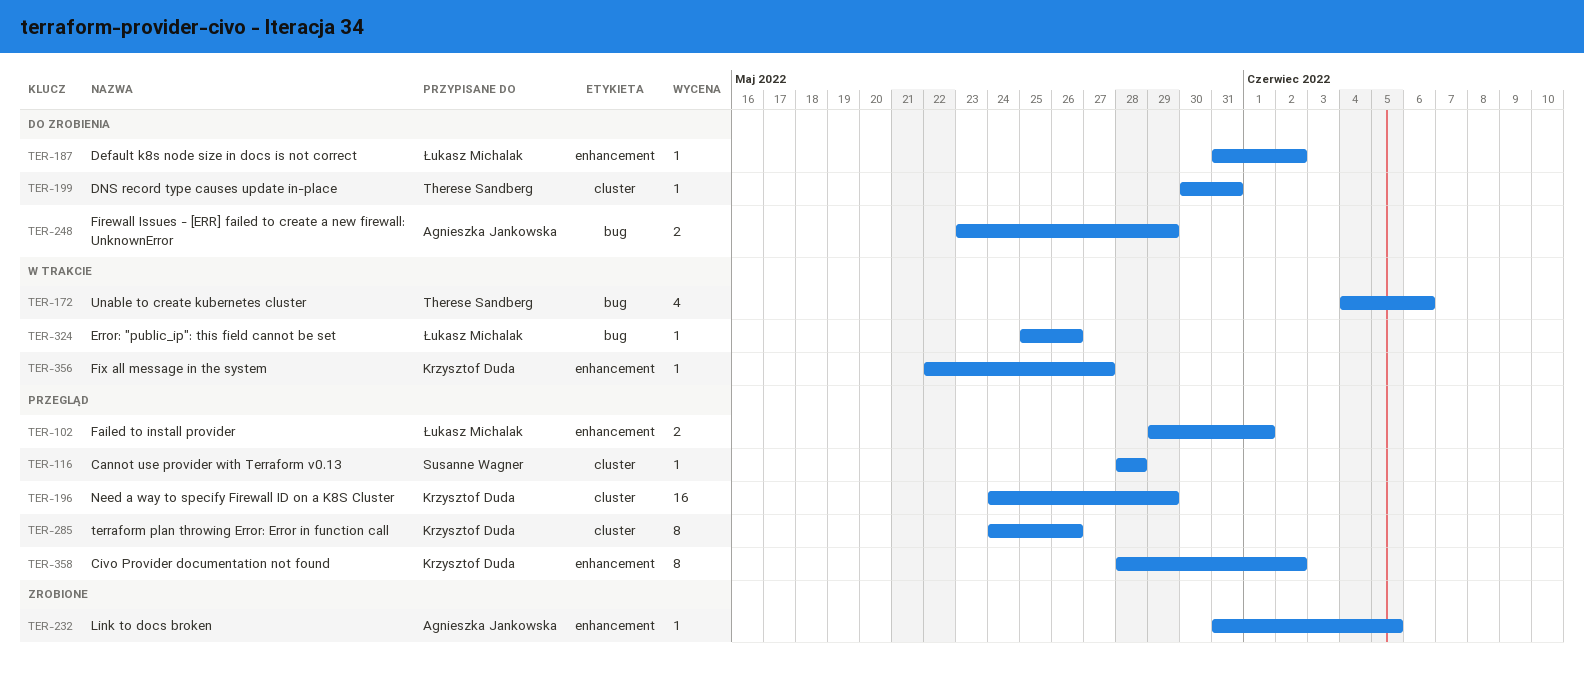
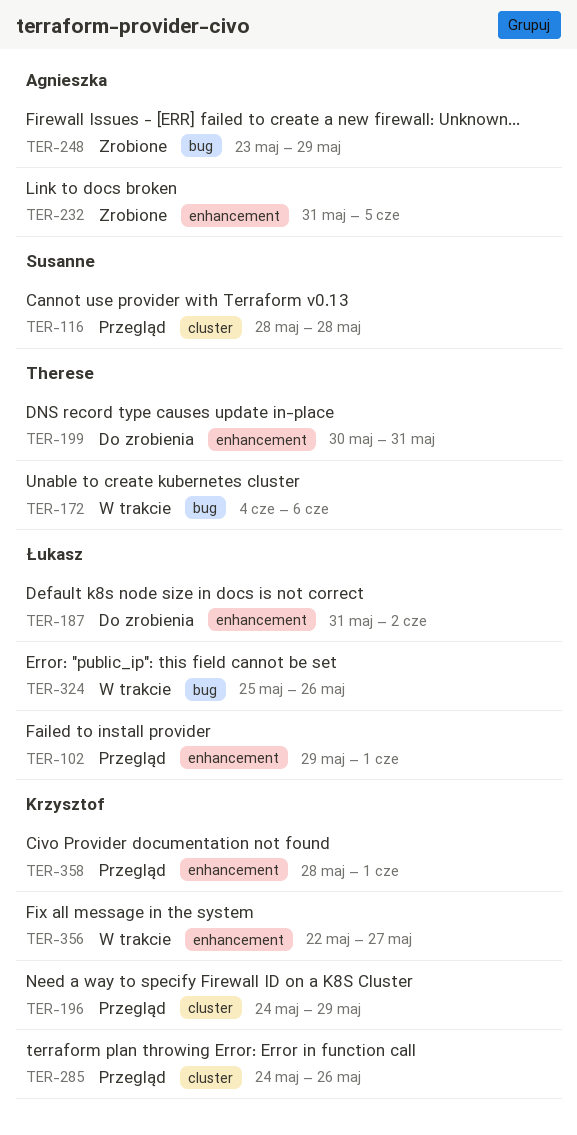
TER-199, label: cluster -> enhancement
TER-248, status: Do zrobienia -> Zrobione
TER-358, due: Jun 2 -> Jun 1

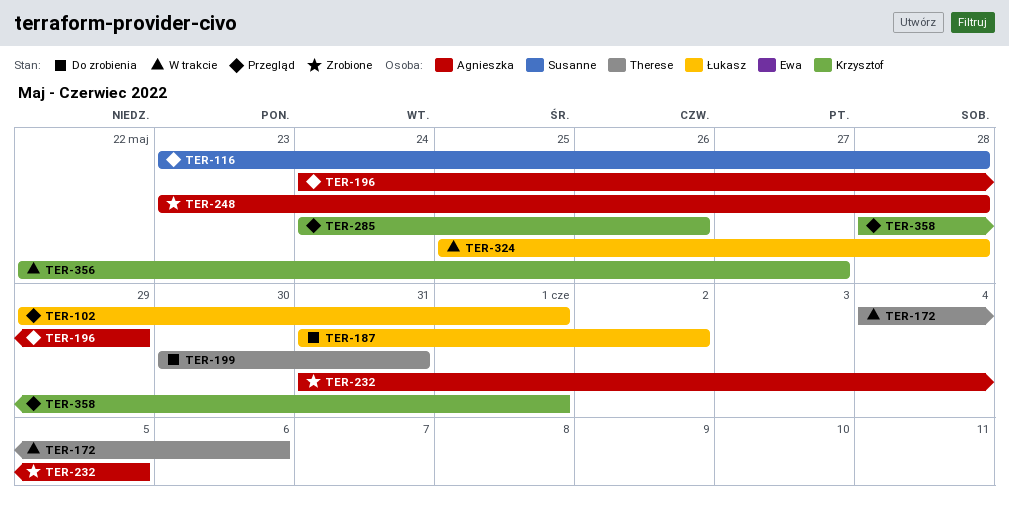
TER-116, start: May 28 -> May 23
TER-196, owner: Krzysztof -> Agnieszka
TER-248, due: May 29 -> May 28
TER-324, due: May 26 -> May 28

